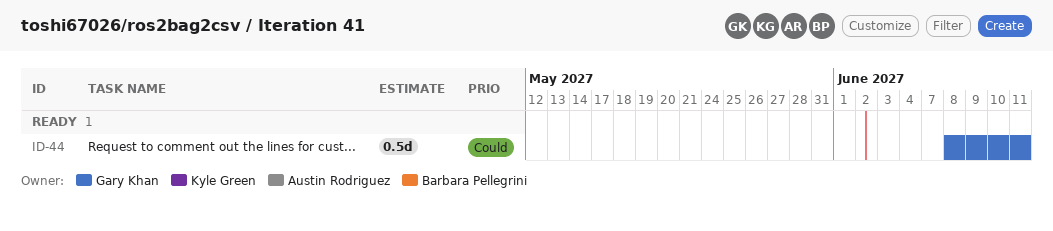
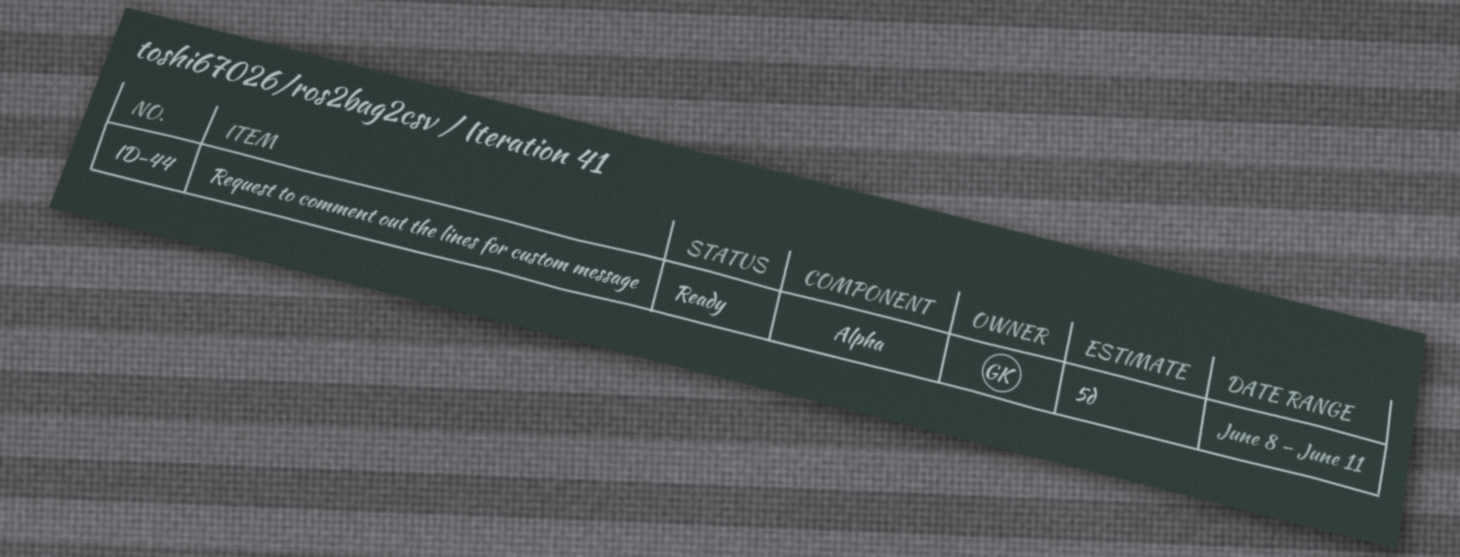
ID-44, estimate: 0.5d -> 5d

